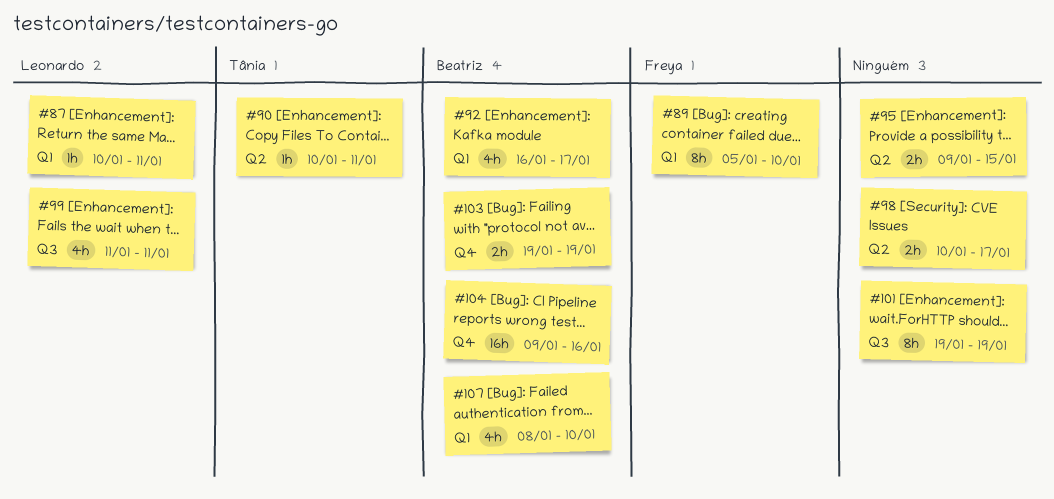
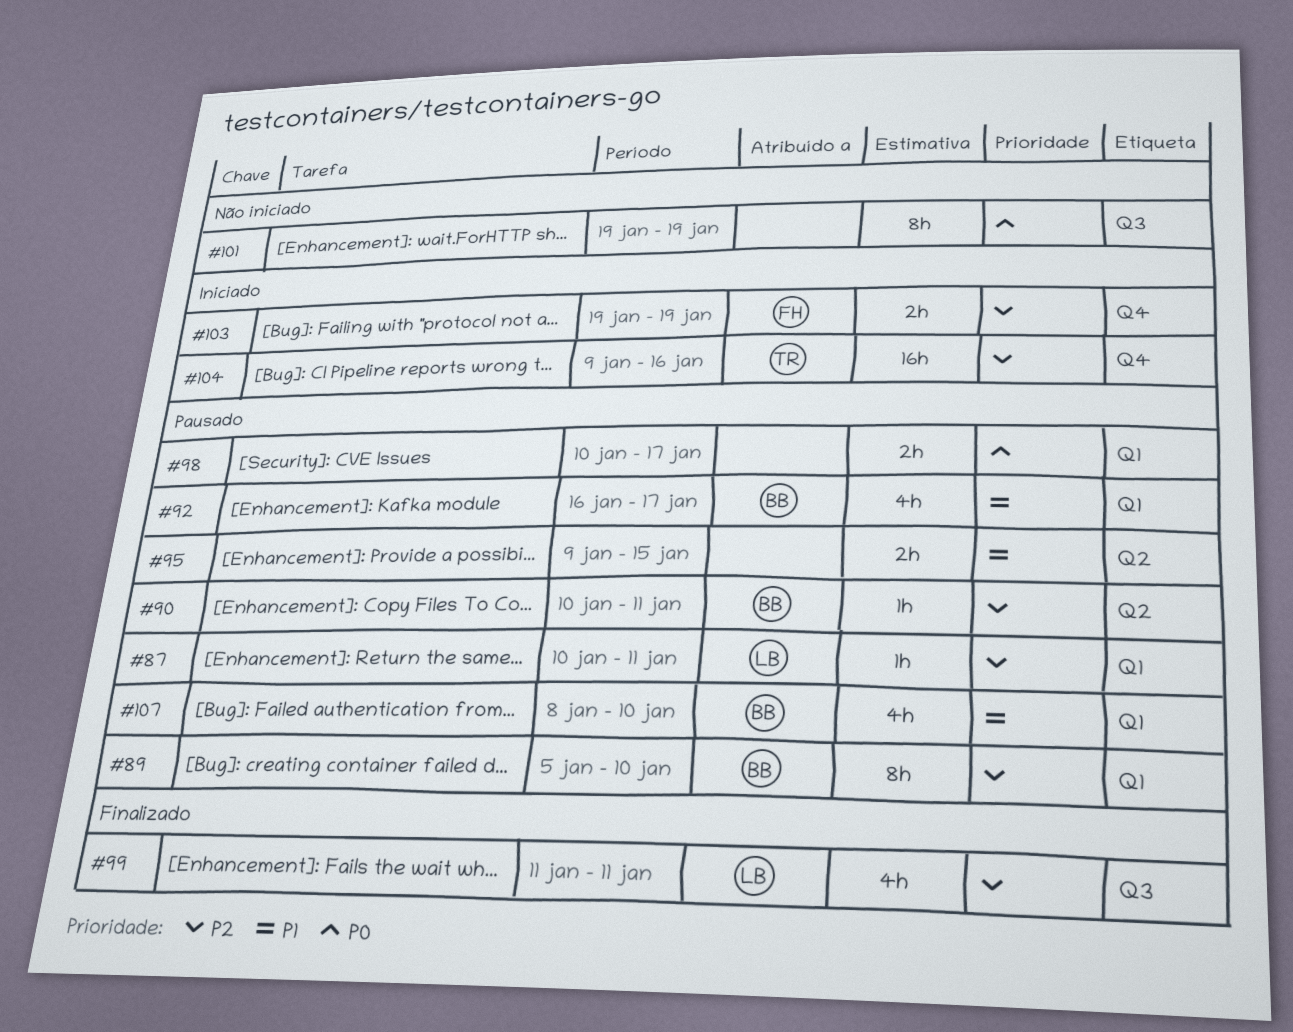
#89, owner: Freya -> Beatriz
#90, owner: Tânia -> Beatriz
#98, label: Q2 -> Q1
#103, owner: Beatriz -> Freya
#104, owner: Beatriz -> Tânia

